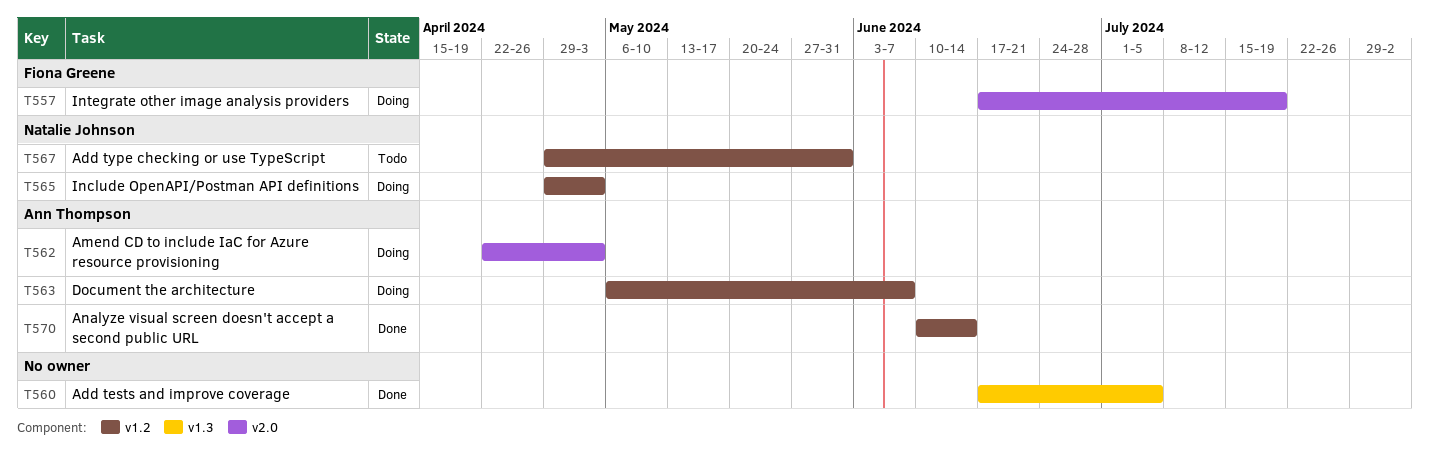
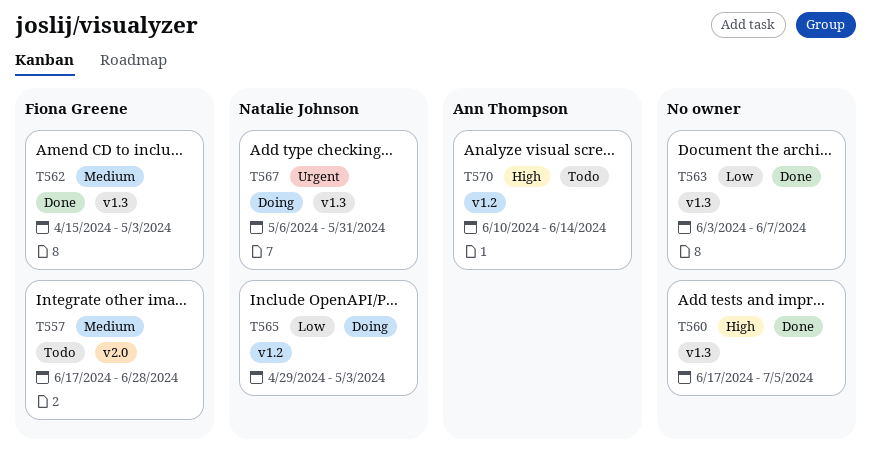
T557, status: Doing -> Todo
T557, due: Jul 19 -> Jun 28
T562, status: Doing -> Done
T562, owner: Ann Thompson -> Fiona Greene
T562, label: v2.0 -> v1.3
T562, start: Apr 22 -> Apr 15
T563, status: Doing -> Done
T563, owner: Ann Thompson -> none
T563, label: v1.2 -> v1.3
T563, start: May 6 -> Jun 3
T567, status: Todo -> Doing
T567, label: v1.2 -> v1.3
T567, start: Apr 29 -> May 6
T570, status: Done -> Todo

